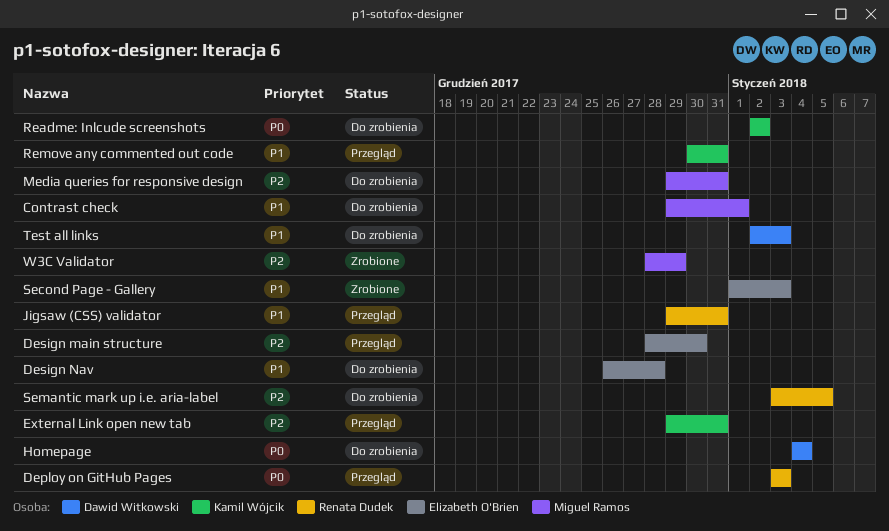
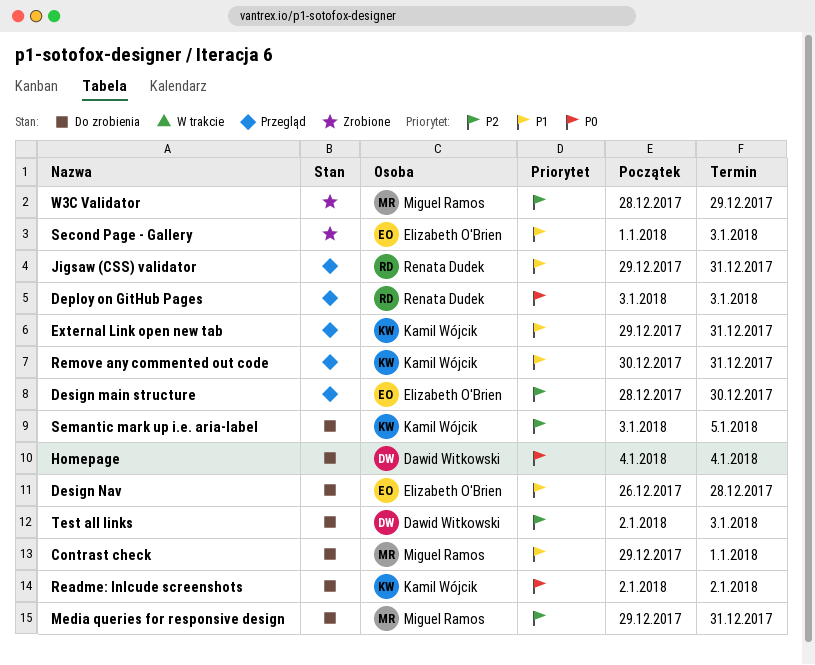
External Link open new tab, priority: P2 -> P1
Semantic mark up i.e. aria-label, owner: Renata Dudek -> Kamil Wójcik
Test all links, priority: P1 -> P2

